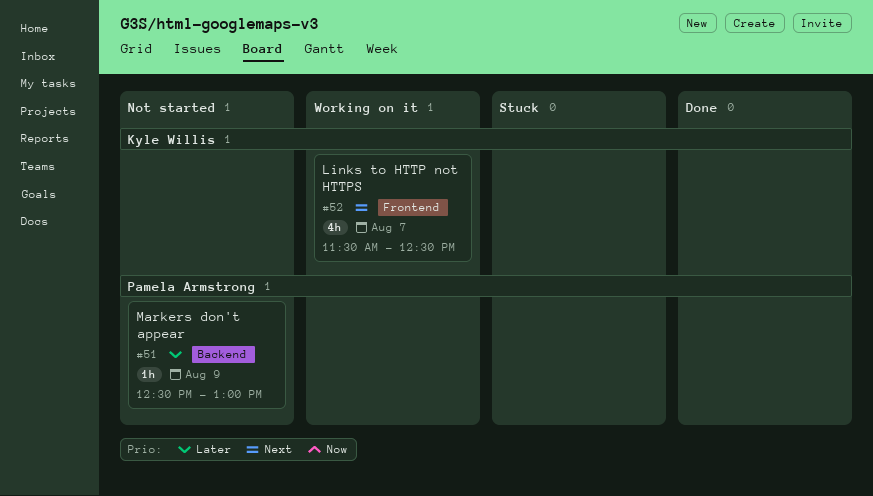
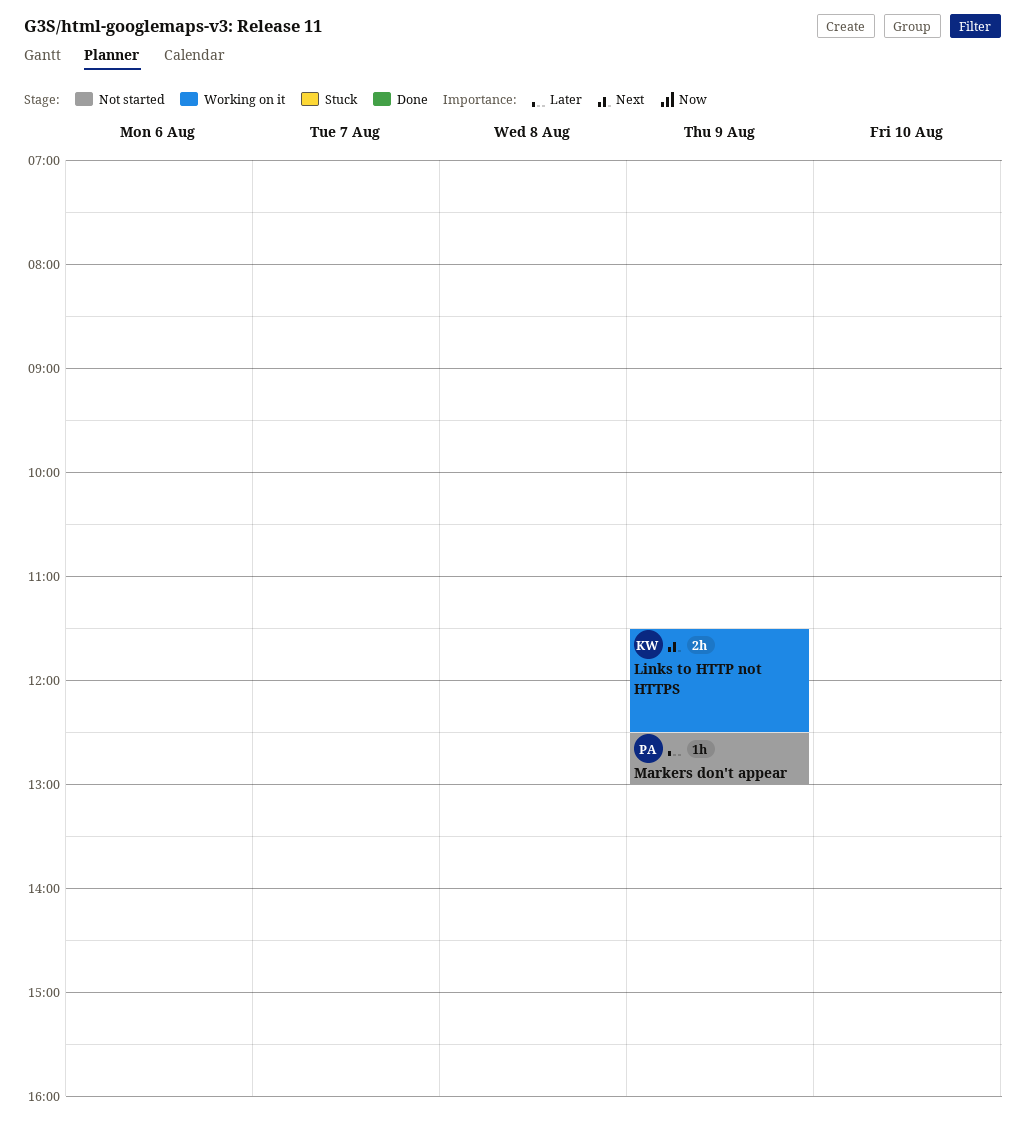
Links to HTTP not HTTPS, estimate: 4h -> 2h
Links to HTTP not HTTPS, day: Aug 7 -> Aug 9

